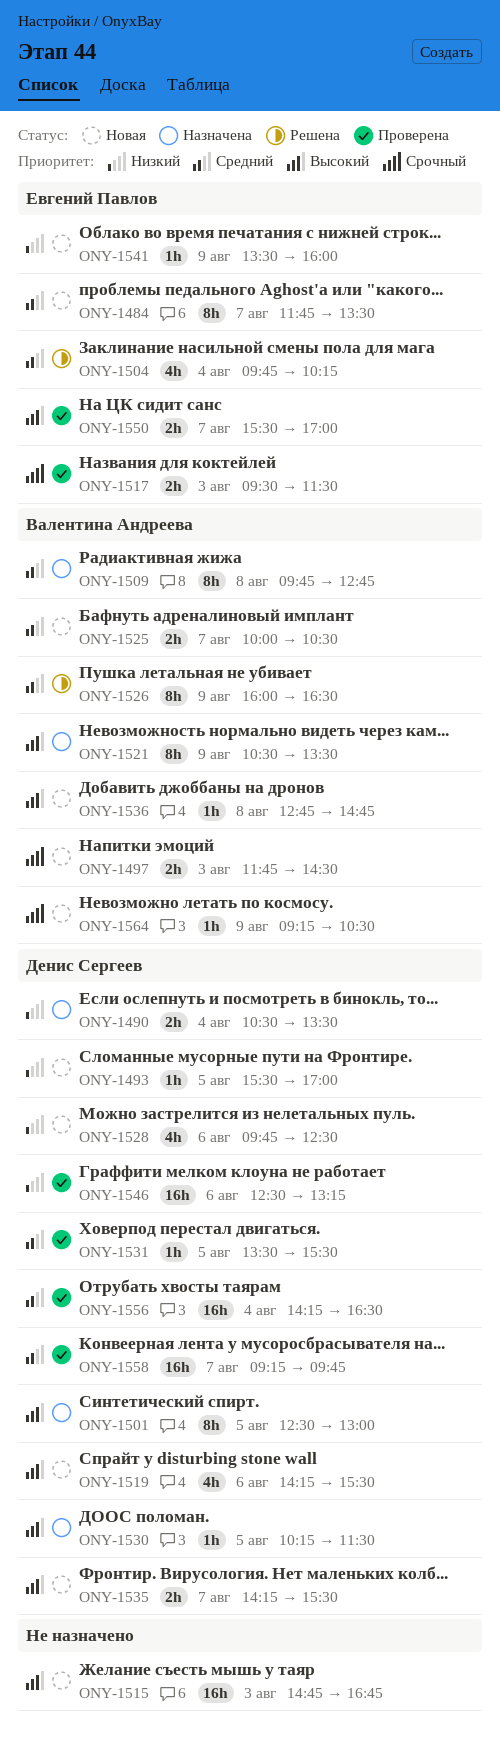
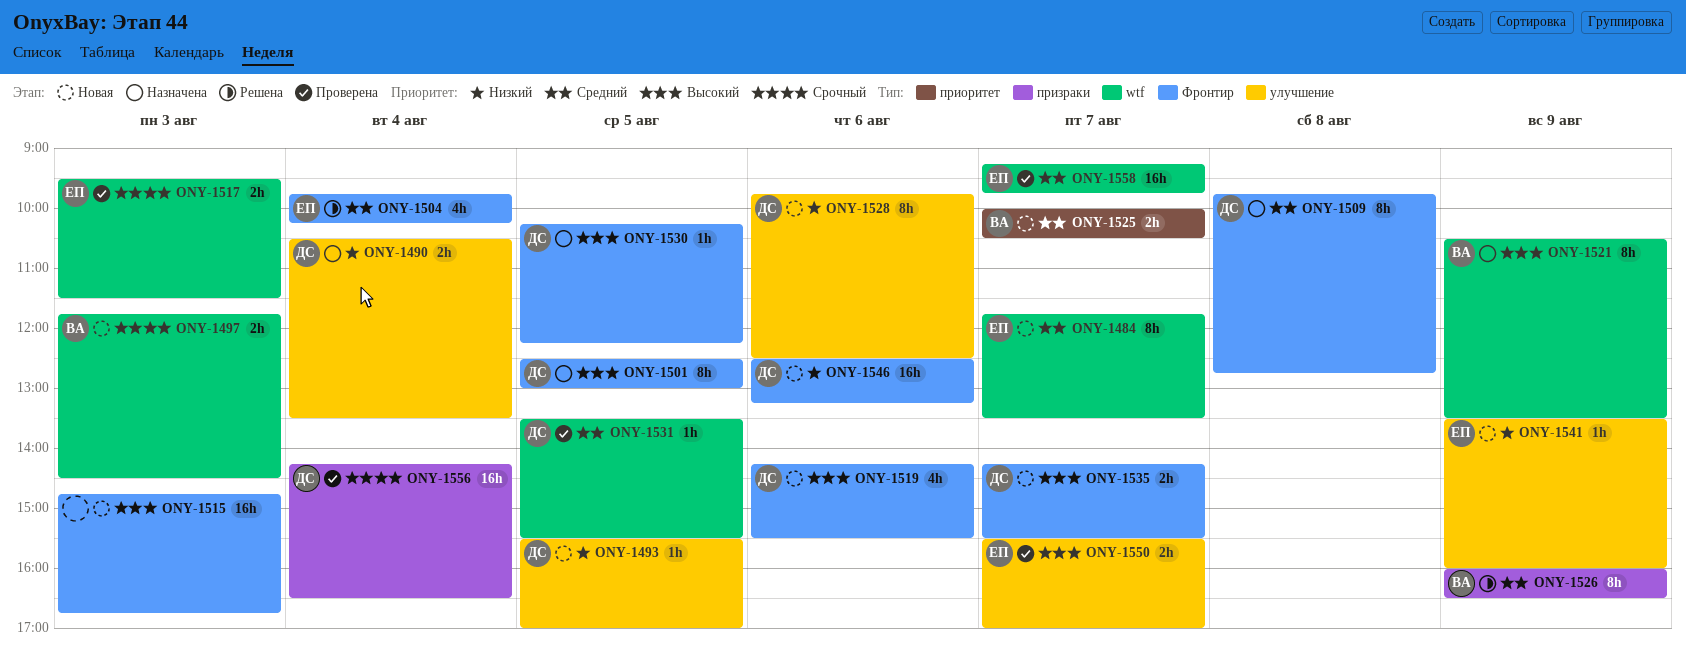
ONY-1509, owner: Валентина Андреева -> Денис Сергеев
ONY-1528, estimate: 4h -> 8h
ONY-1530, ends: 11:30 -> 12:15
ONY-1536: present -> none
ONY-1546, status: Проверена -> Новая
ONY-1556, priority: Средний -> Срочный
ONY-1558, owner: Денис Сергеев -> Евгений Павлов
ONY-1564: present -> none

